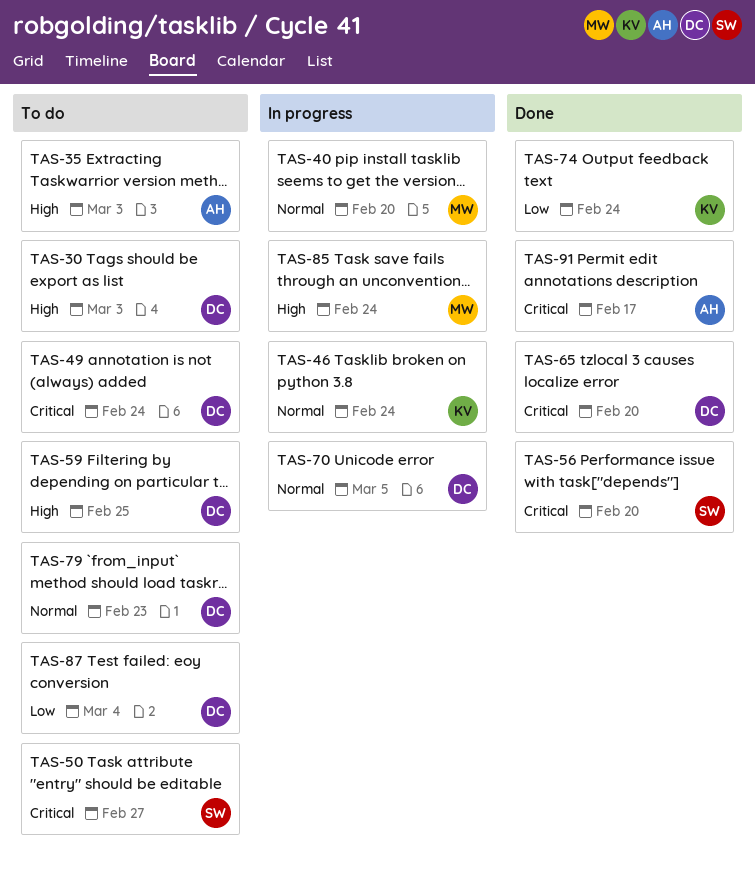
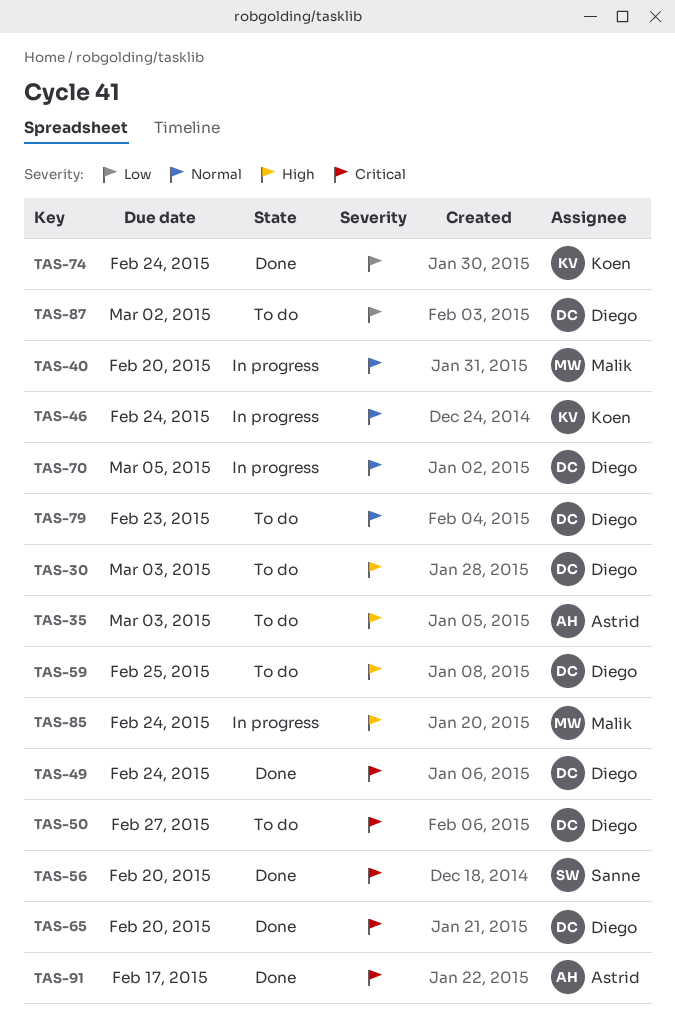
TAS-49, status: To do -> Done
TAS-50, owner: Sanne -> Diego
TAS-87, due: Mar 4 -> Mar 2

